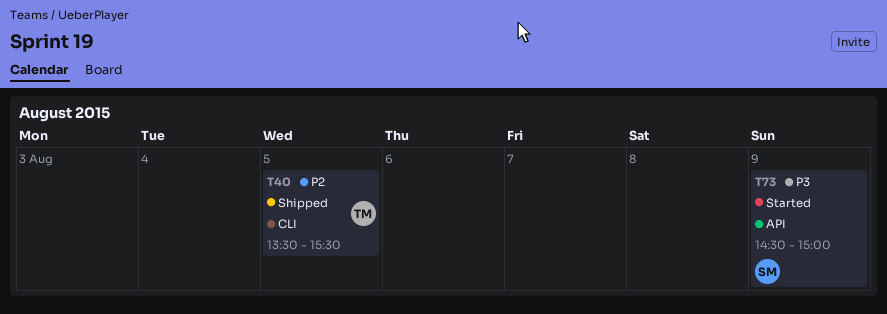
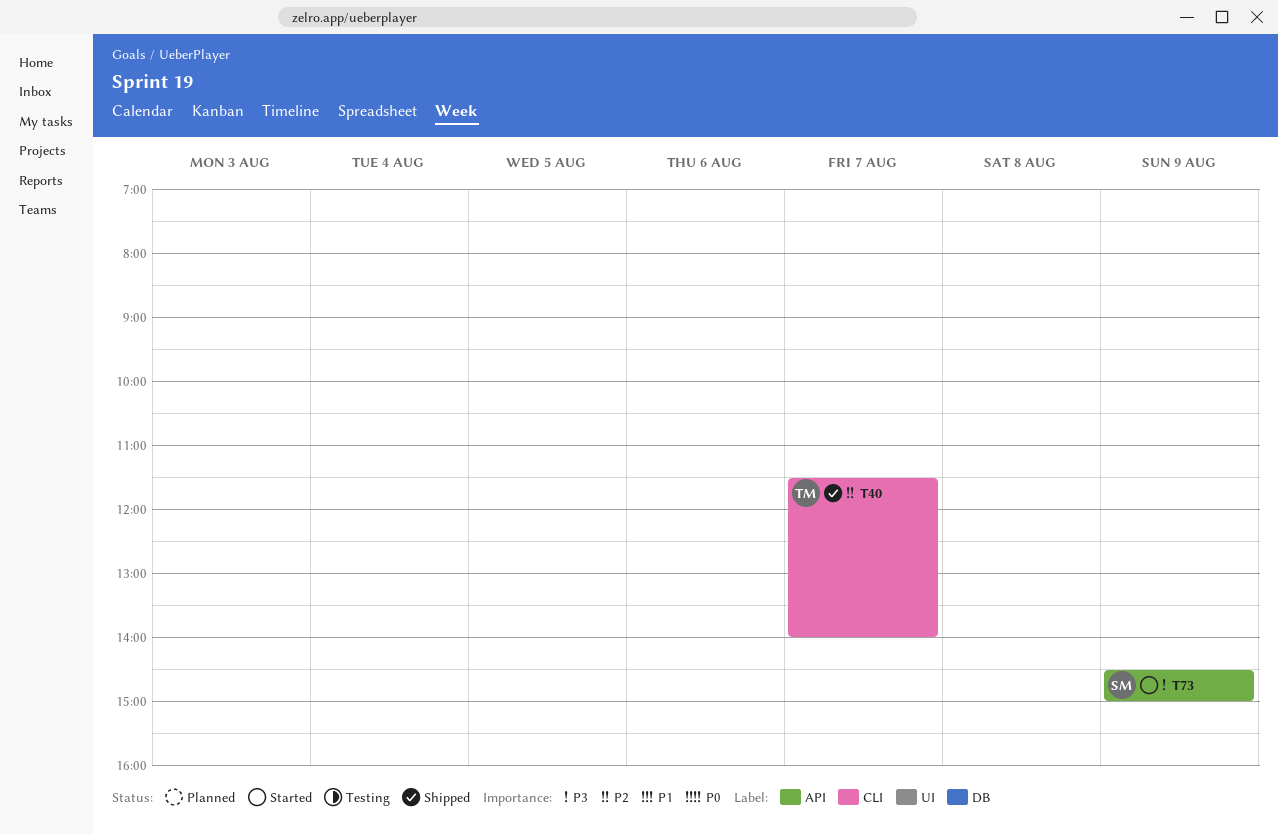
T40, day: Aug 5 -> Aug 7
T40, begins: 13:30 -> 11:30
T40, ends: 15:30 -> 14:00

